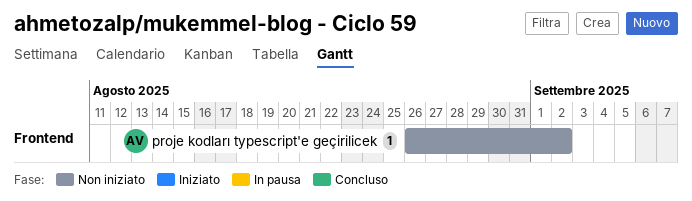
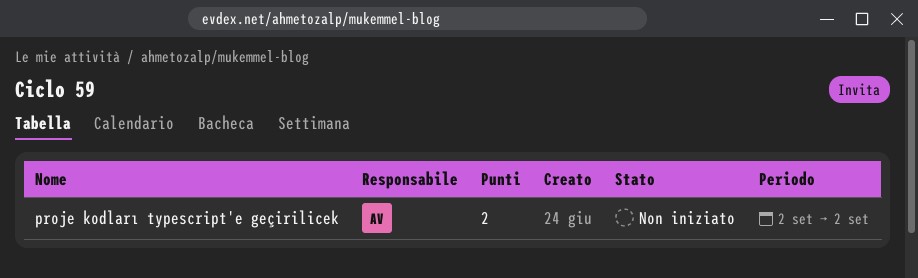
proje kodları typescript'e geçirilicek, estimate: 1 -> 2
proje kodları typescript'e geçirilicek, start: Aug 26 -> Sep 2

